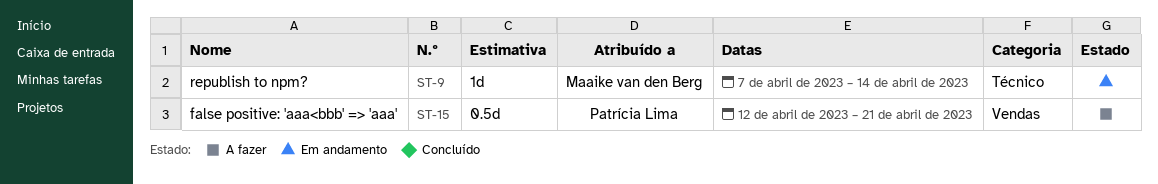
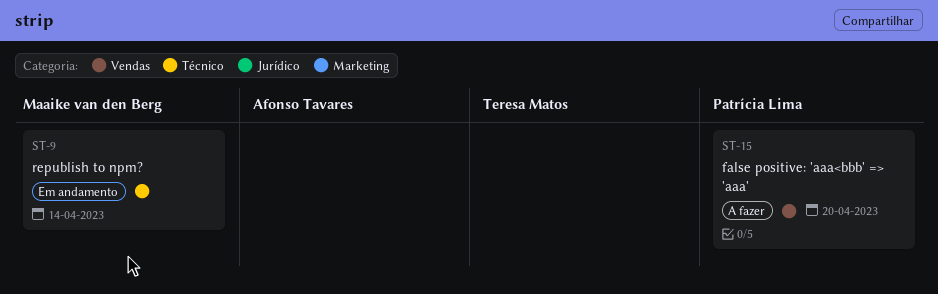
ST-15, due: Apr 21 -> Apr 20

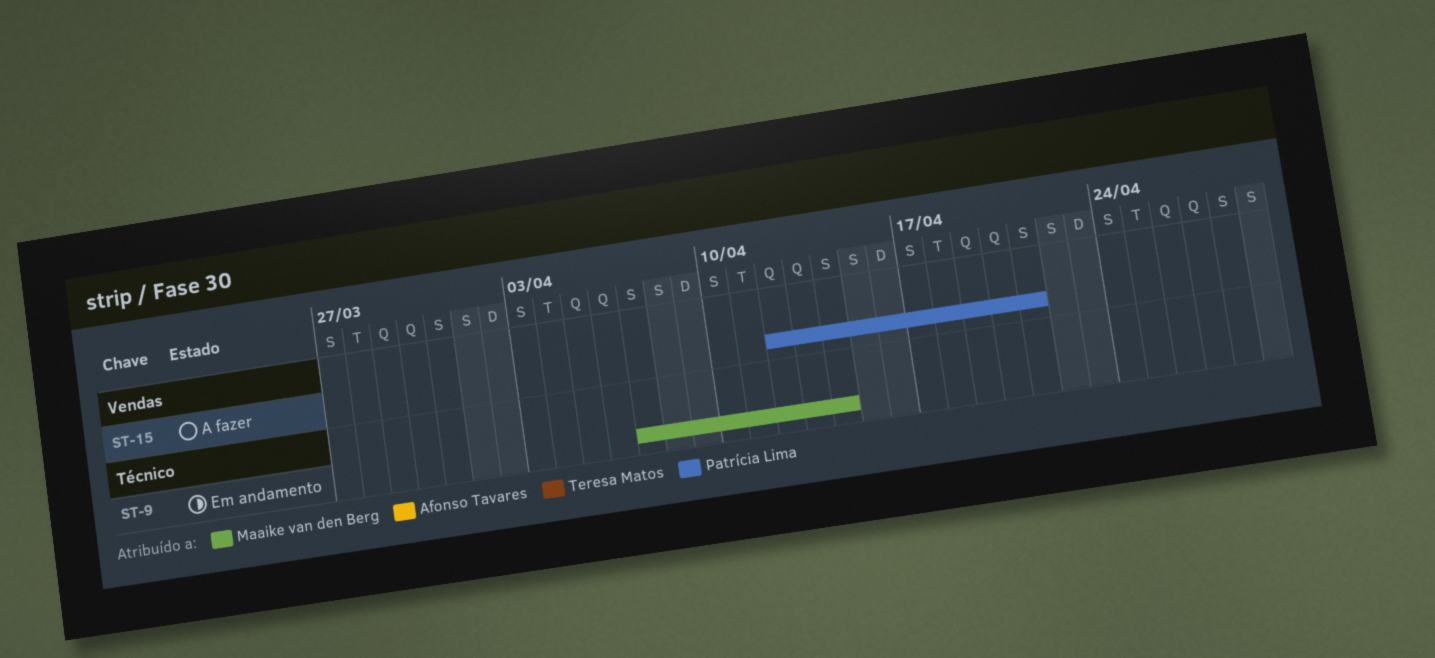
ST-15, due: Apr 20 -> Apr 21

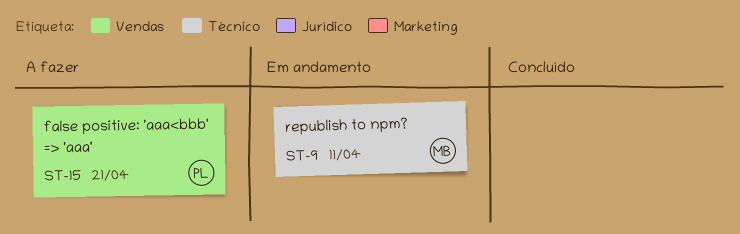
ST-9, due: Apr 14 -> Apr 11

